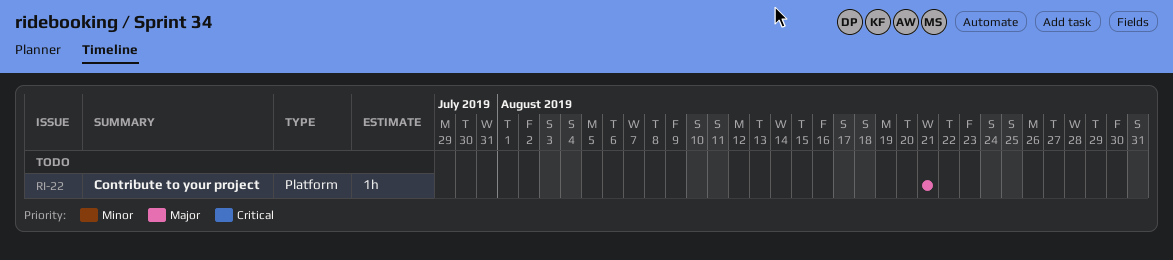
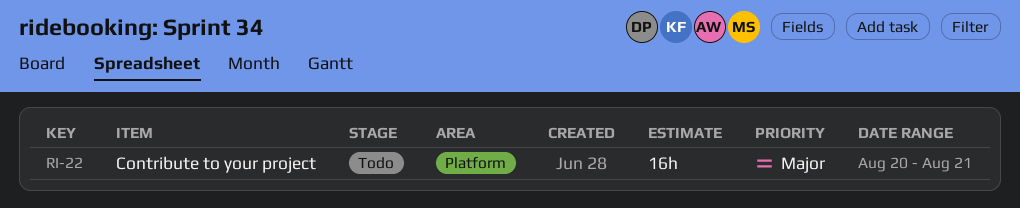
RI-22, estimate: 1h -> 16h
RI-22, start: Aug 21 -> Aug 20

